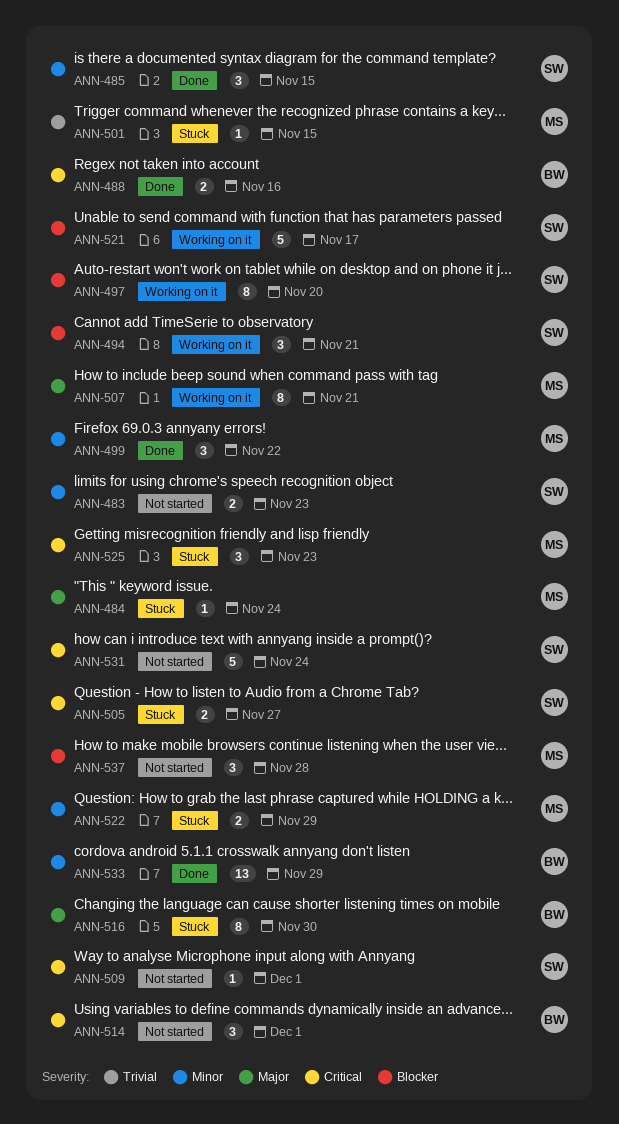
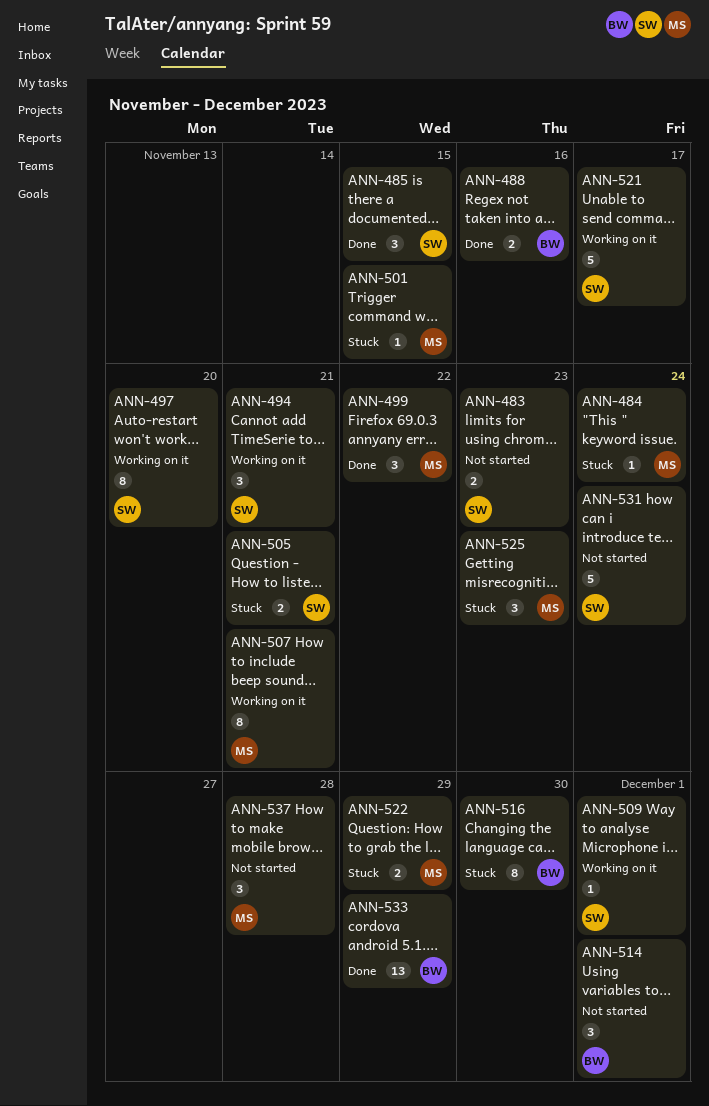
ANN-505, due: Nov 27 -> Nov 21
ANN-509, status: Not started -> Working on it

